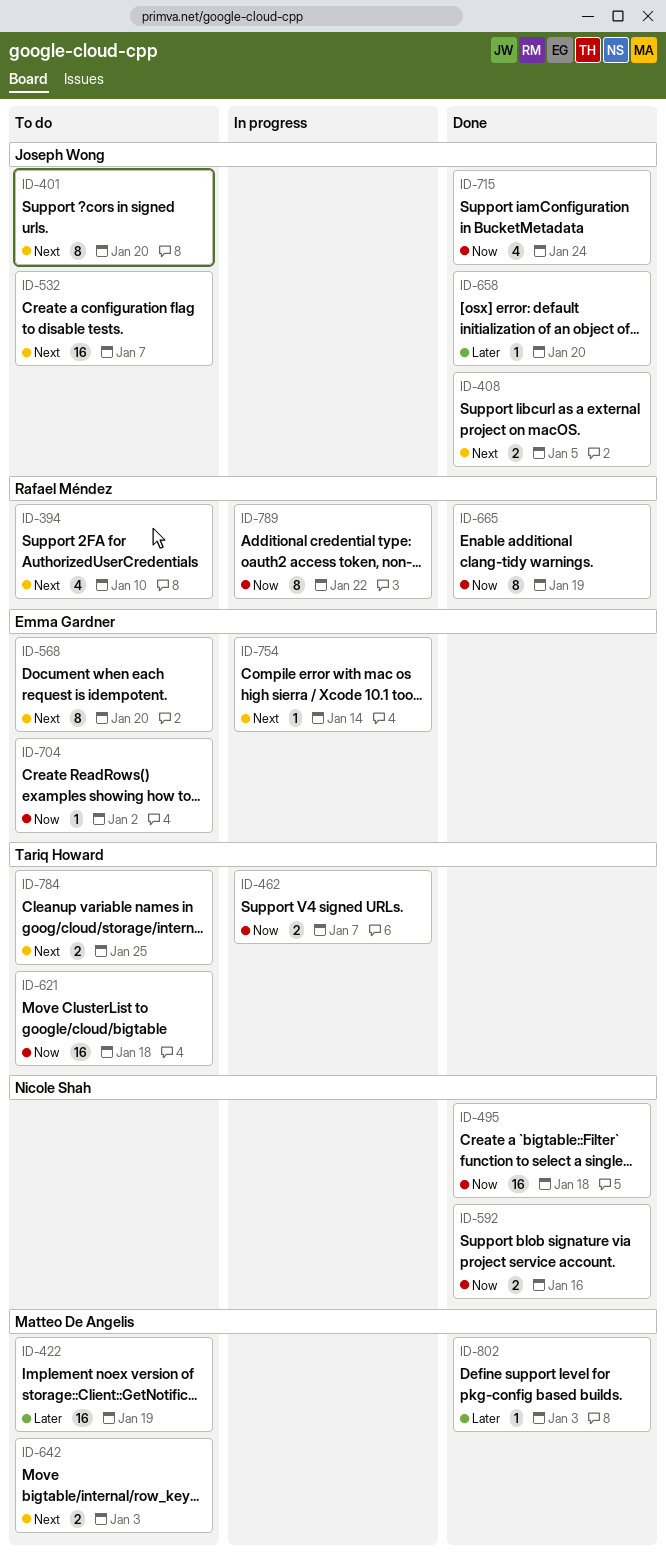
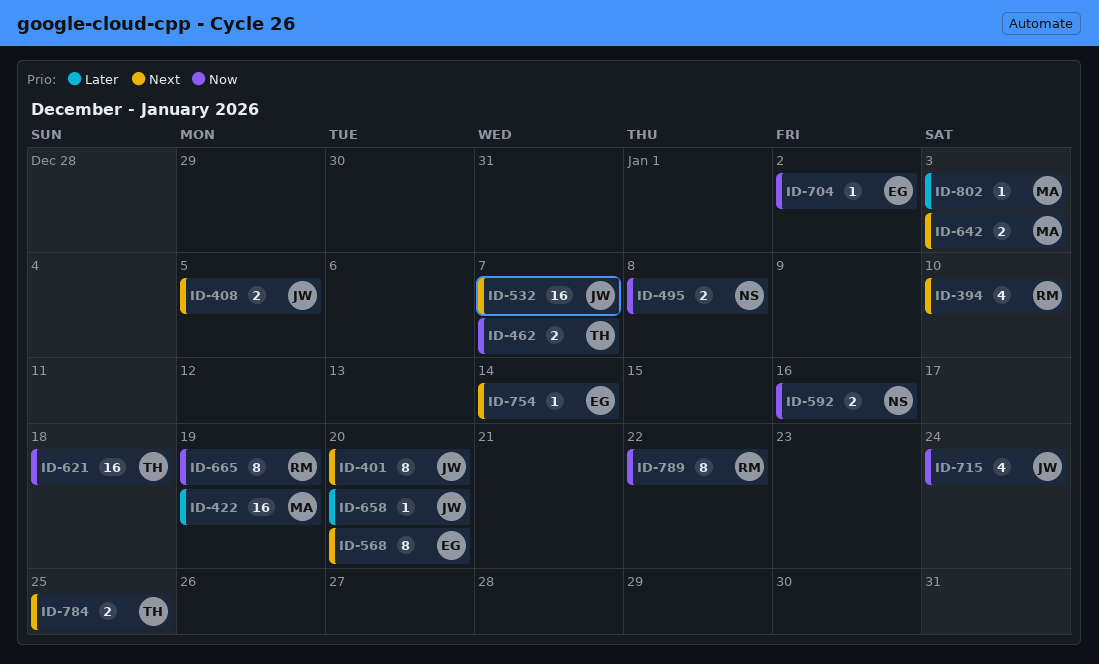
ID-495, estimate: 16 -> 2
ID-495, due: Jan 18 -> Jan 8

